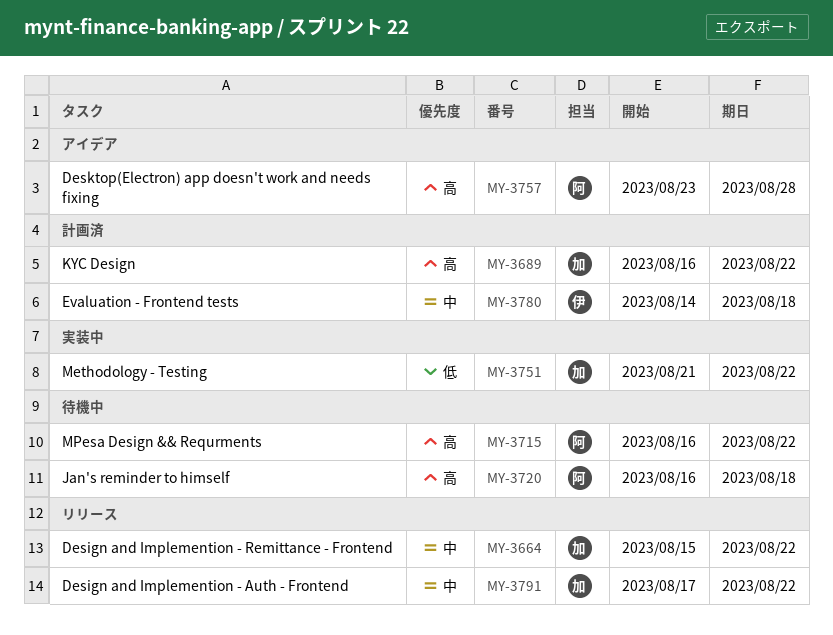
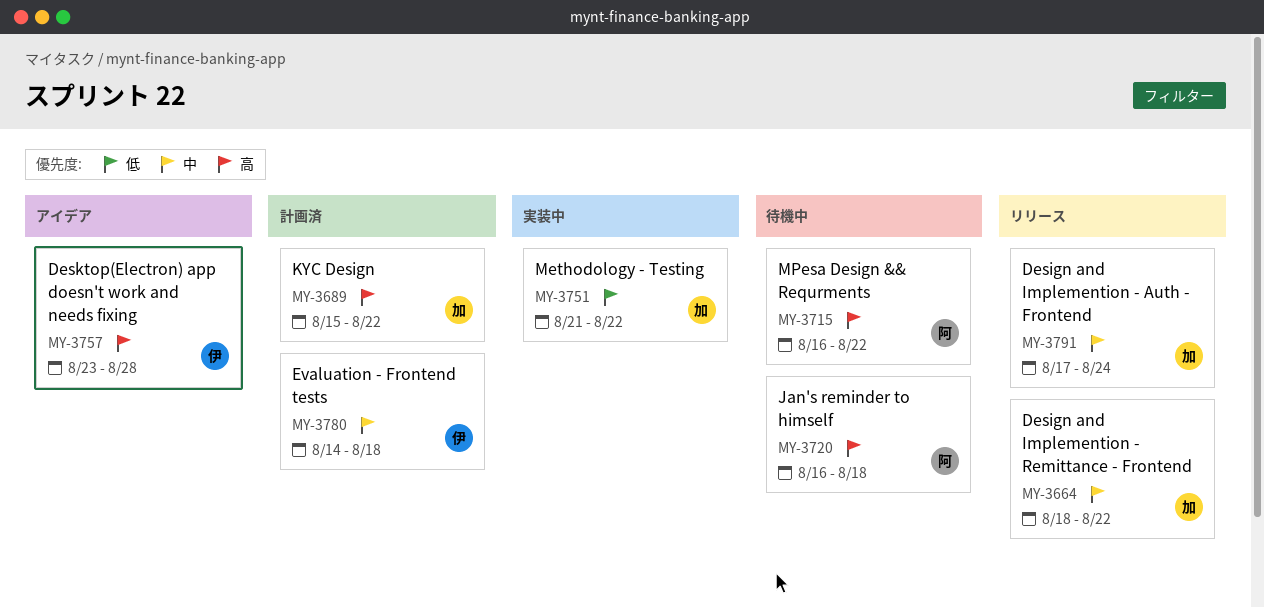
MY-3664, start: Aug 15 -> Aug 18
MY-3689, start: Aug 16 -> Aug 15
MY-3757, owner: 阿 -> 伊
MY-3791, due: Aug 22 -> Aug 24

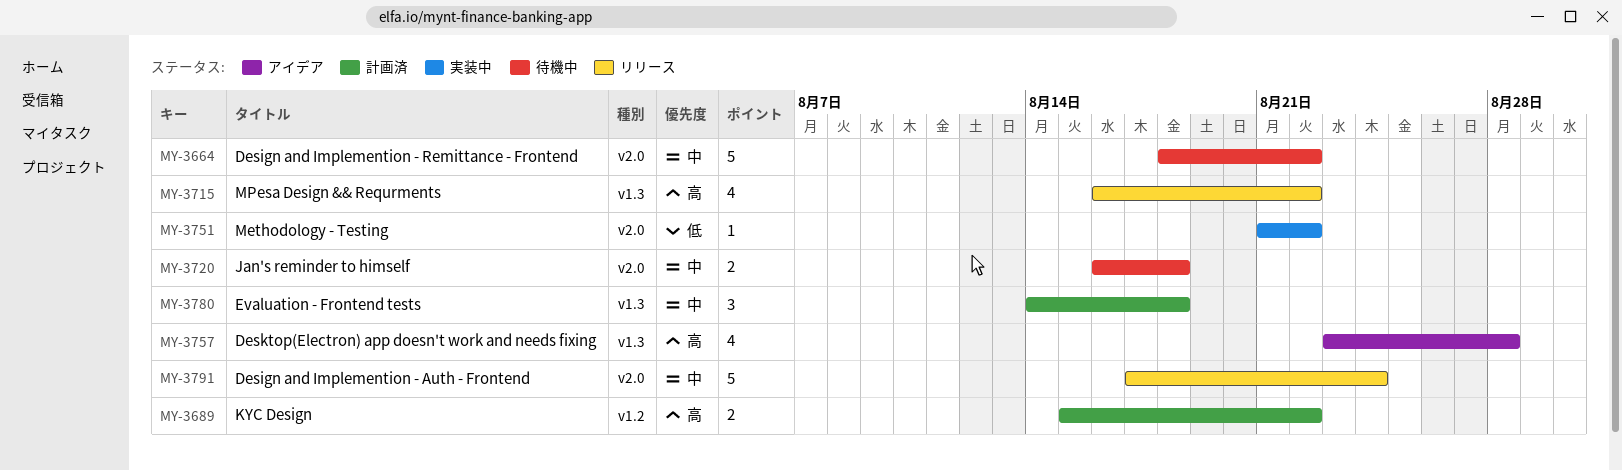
MY-3664, status: リリース -> 待機中
MY-3715, status: 待機中 -> リリース
MY-3720, priority: 高 -> 中

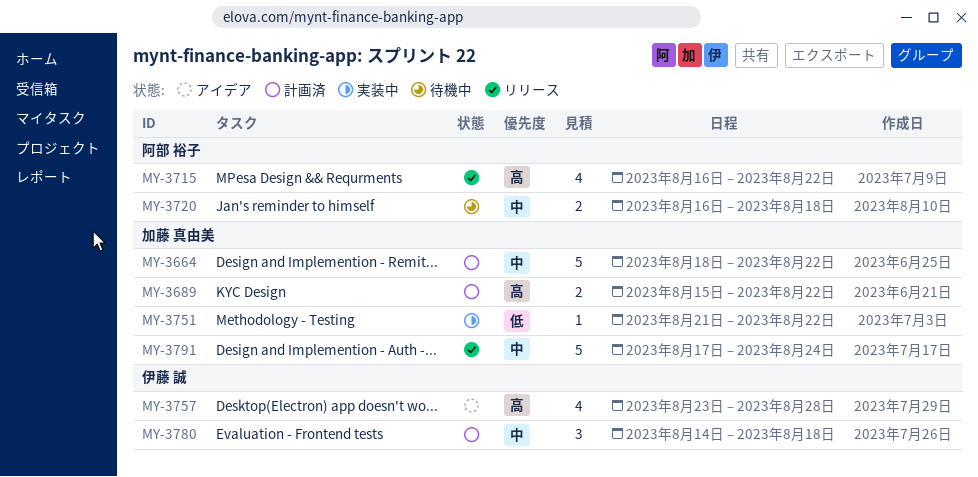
MY-3664, status: 待機中 -> 計画済

